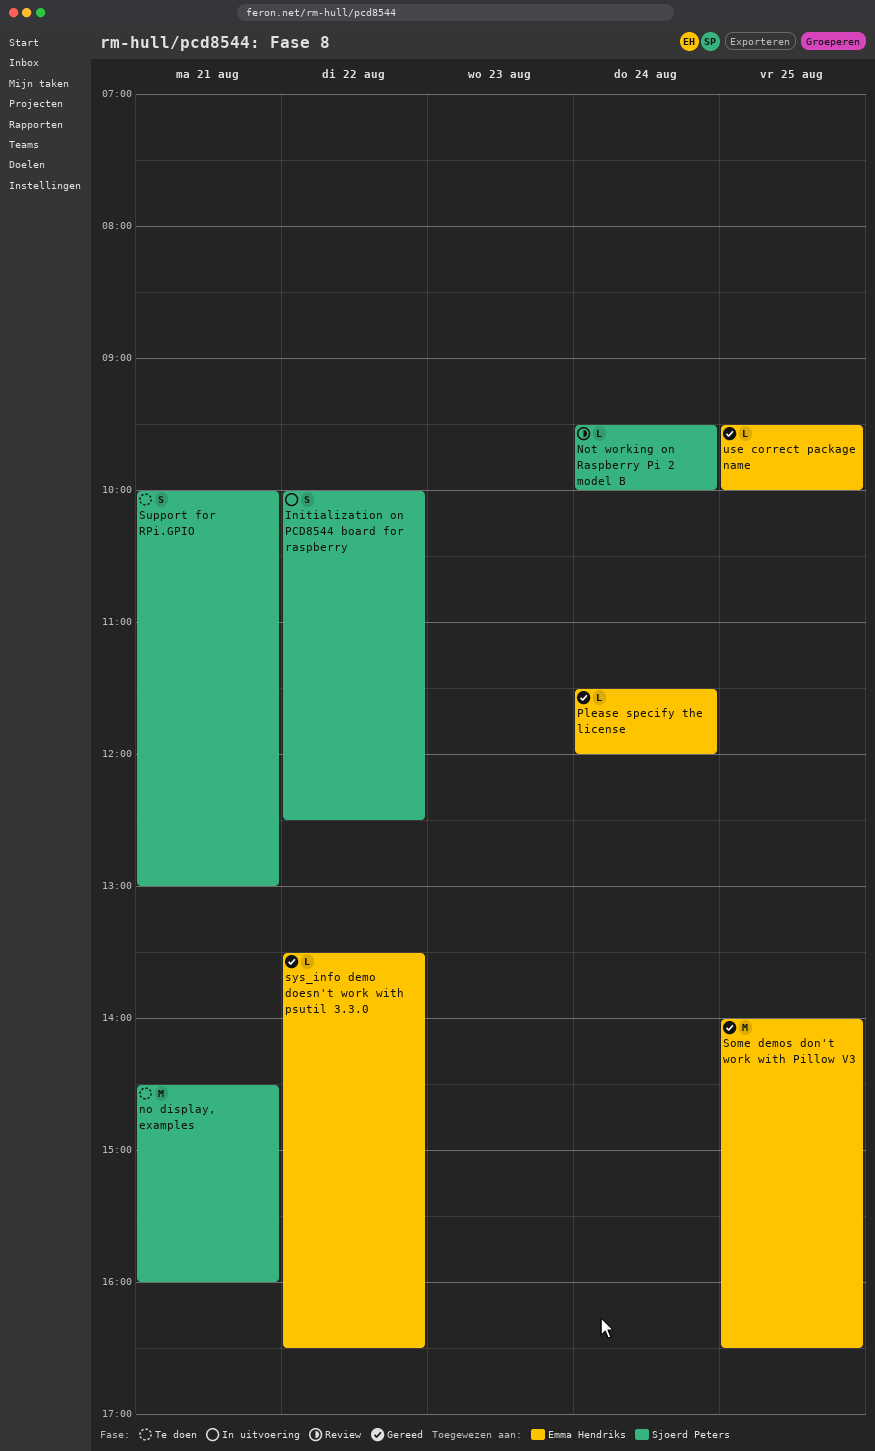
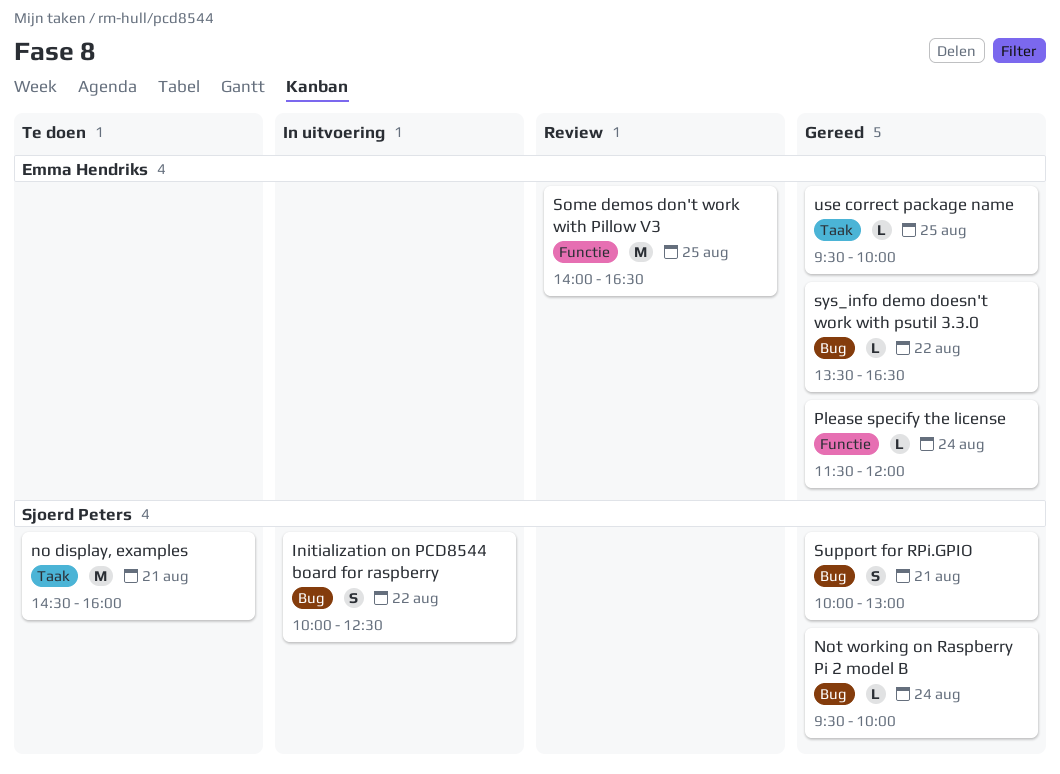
Not working on Raspberry Pi 2 model B, status: Review -> Gereed
Some demos don't work with Pillow V3, status: Gereed -> Review
Support for RPi.GPIO, status: Te doen -> Gereed

